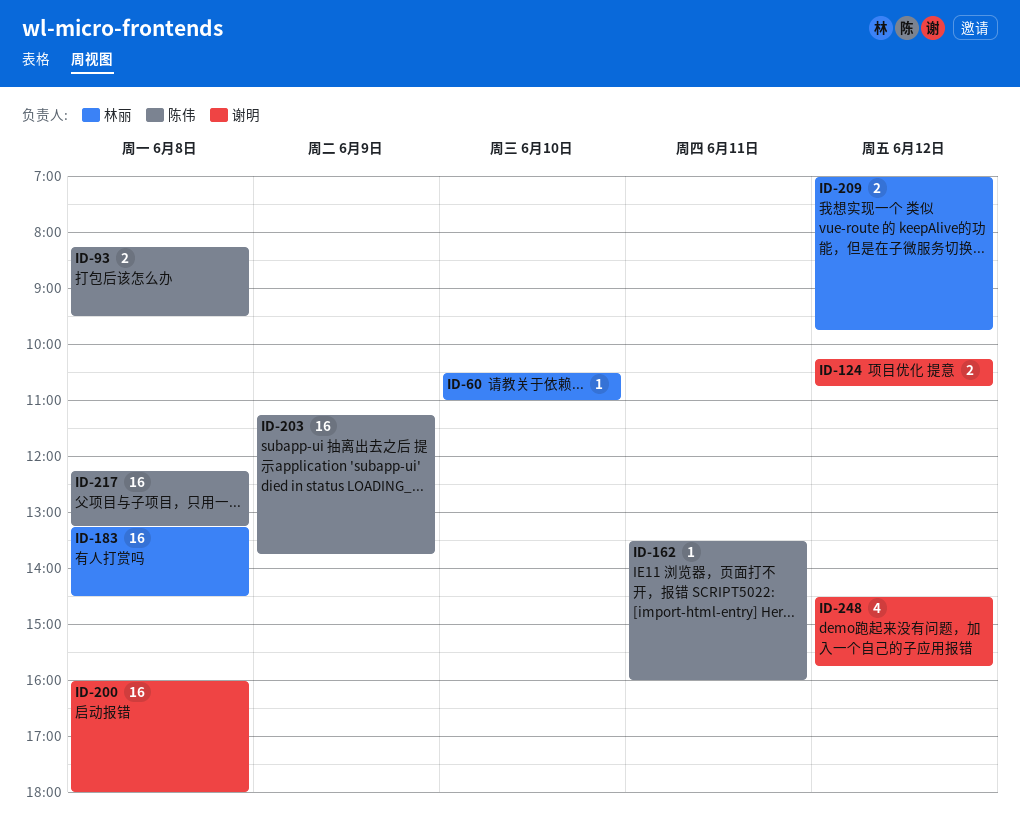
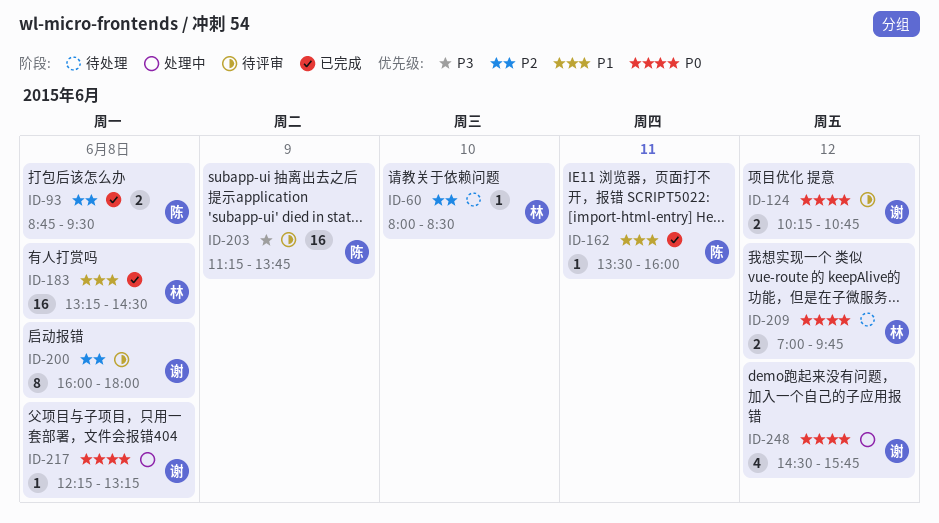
ID-60, begins: 10:30 -> 08:00
ID-60, ends: 11:00 -> 08:30
ID-93, begins: 08:15 -> 08:45
ID-200, estimate: 16 -> 8
ID-217, owner: 陈伟 -> 谢明
ID-217, estimate: 16 -> 1

